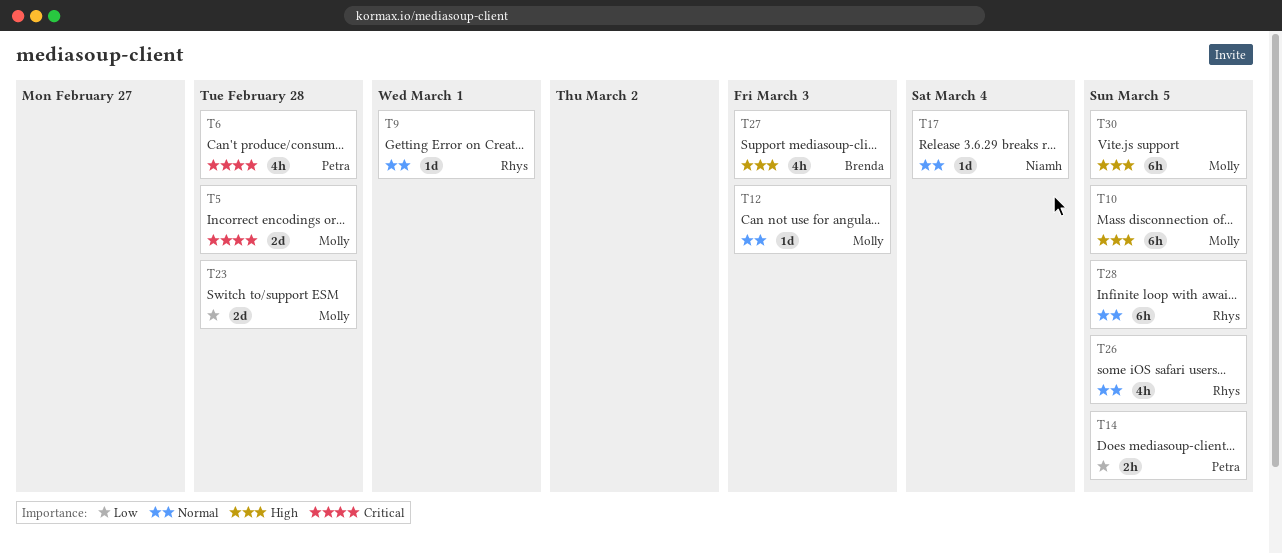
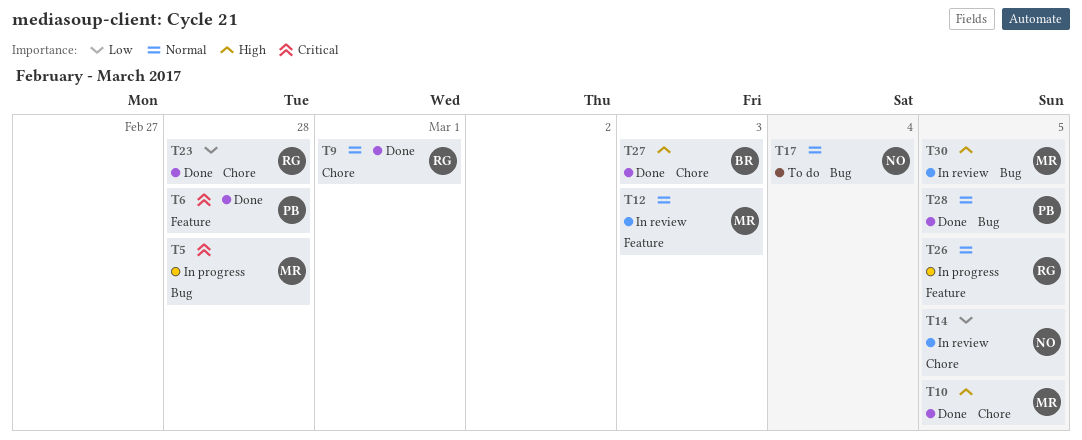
T14, owner: Petra -> Niamh
T23, owner: Molly -> Rhys
T28, owner: Rhys -> Petra

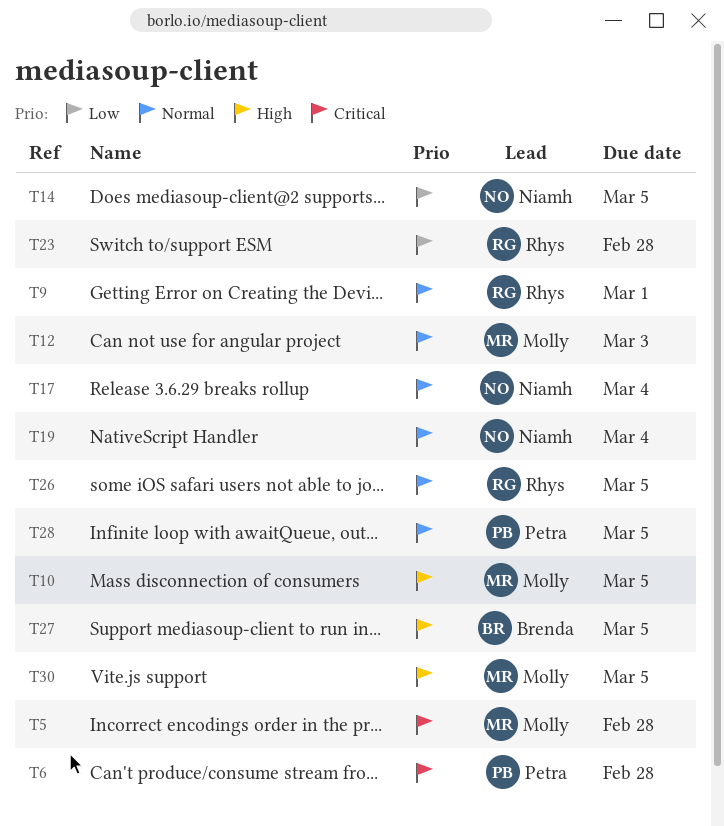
T19: none -> present
T27, due: Mar 3 -> Mar 5

